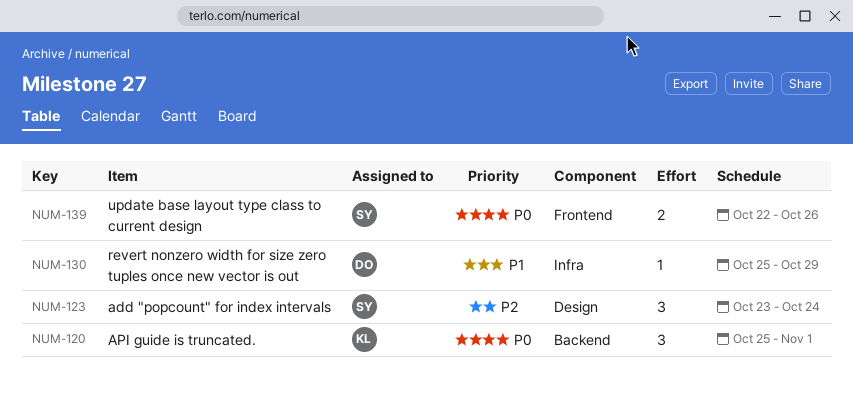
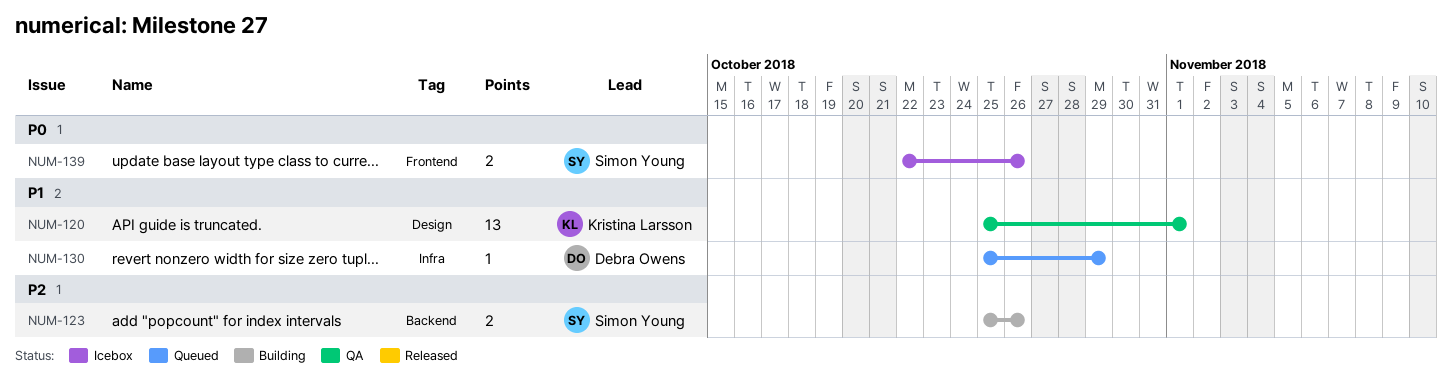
NUM-120, priority: P0 -> P1
NUM-120, label: Backend -> Design
NUM-120, estimate: 3 -> 13
NUM-123, label: Design -> Backend
NUM-123, estimate: 3 -> 2
NUM-123, start: Oct 23 -> Oct 25
NUM-123, due: Oct 24 -> Oct 26

